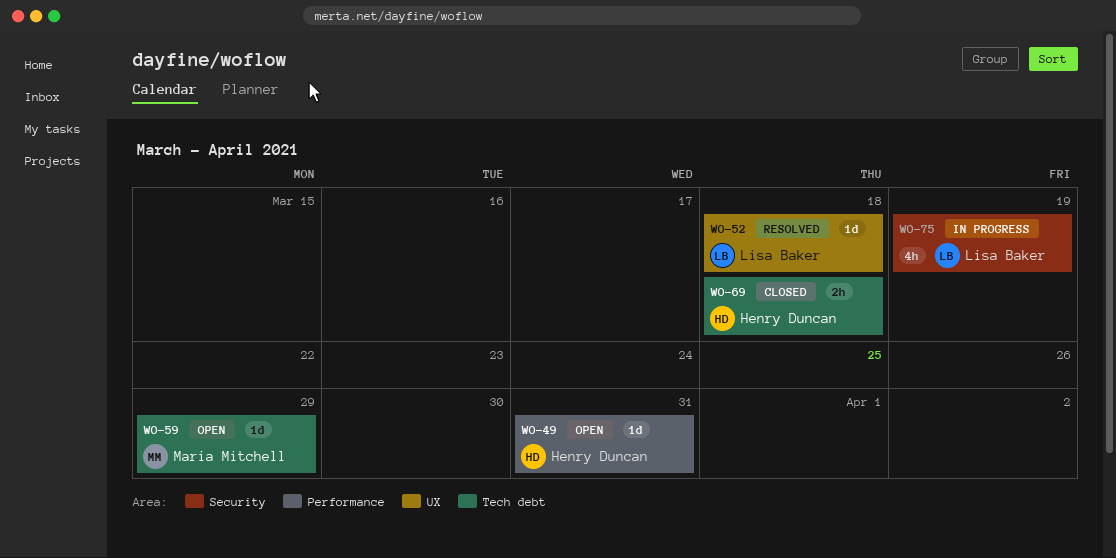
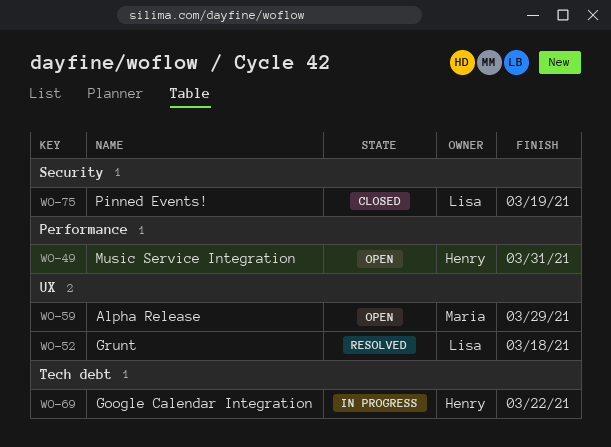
WO-59, label: Tech debt -> UX
WO-69, status: Closed -> In progress
WO-69, due: Mar 18 -> Mar 22
WO-75, status: In progress -> Closed

